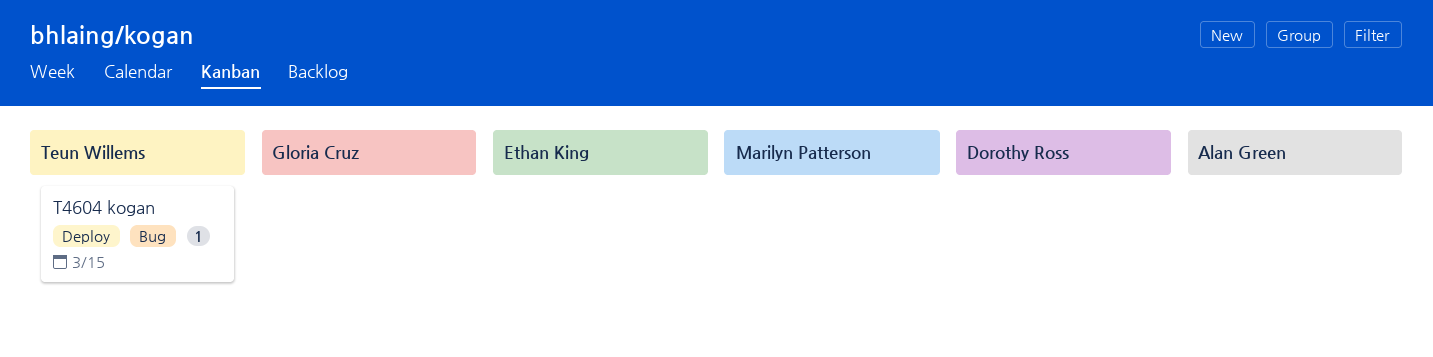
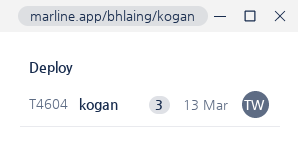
T4604, estimate: 1 -> 3
T4604, due: Mar 15 -> Mar 13

